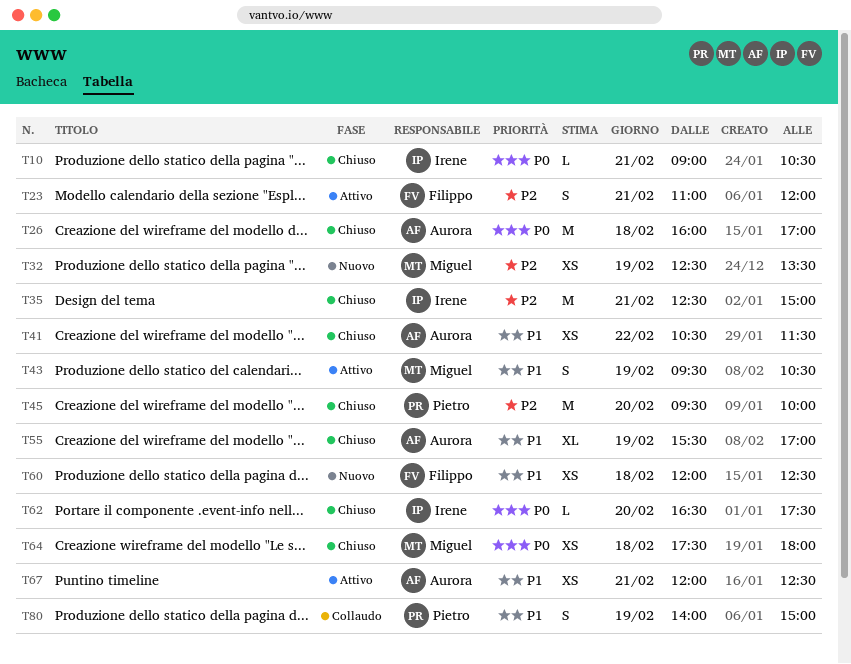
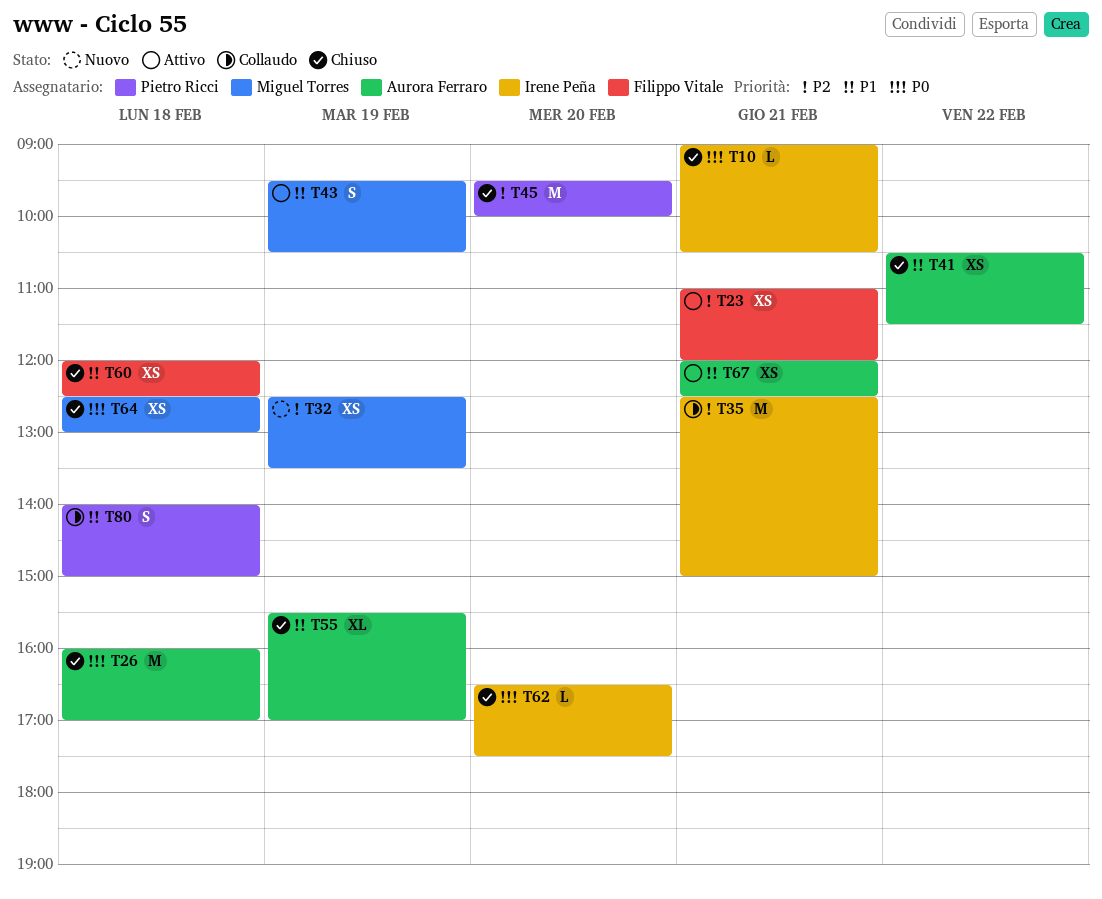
T23, estimate: S -> XS
T35, status: Chiuso -> Collaudo
T60, status: Nuovo -> Chiuso
T64, begins: 17:30 -> 12:30
T64, ends: 18:00 -> 13:00
T80, day: Feb 19 -> Feb 18

